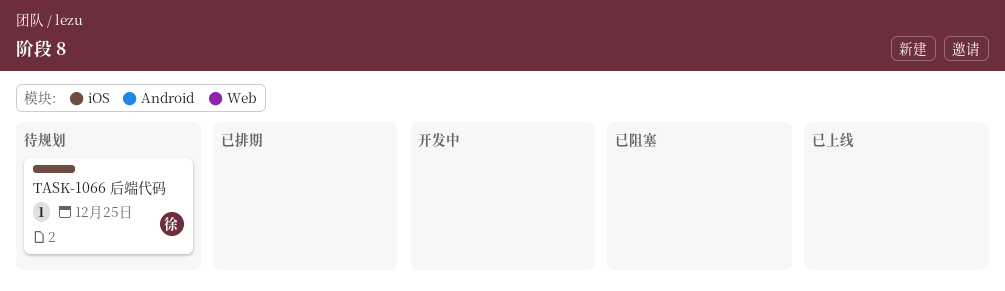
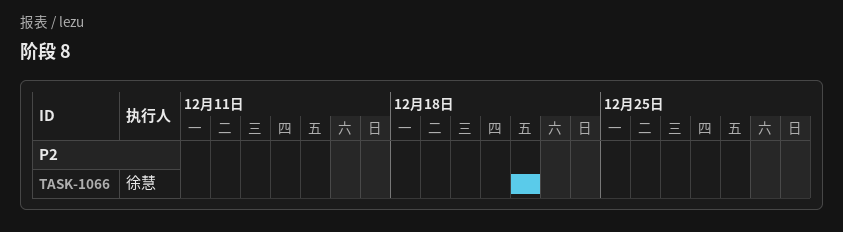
TASK-1066, due: Dec 25 -> Dec 22

